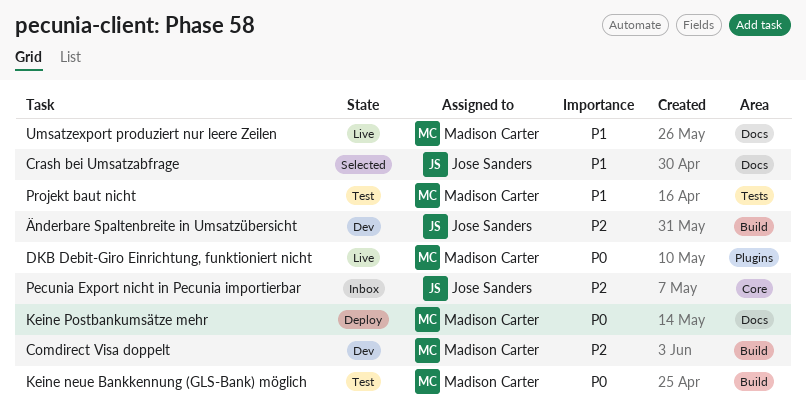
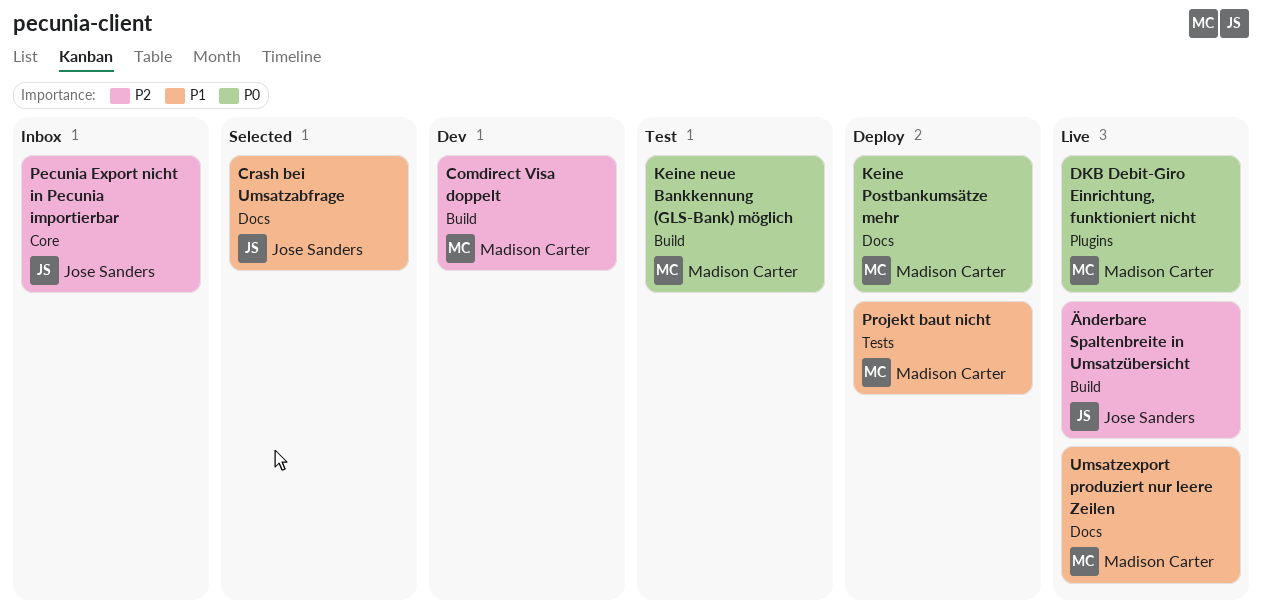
Projekt baut nicht, status: Test -> Deploy
Änderbare Spaltenbreite in Umsatzübersicht, status: Dev -> Live

